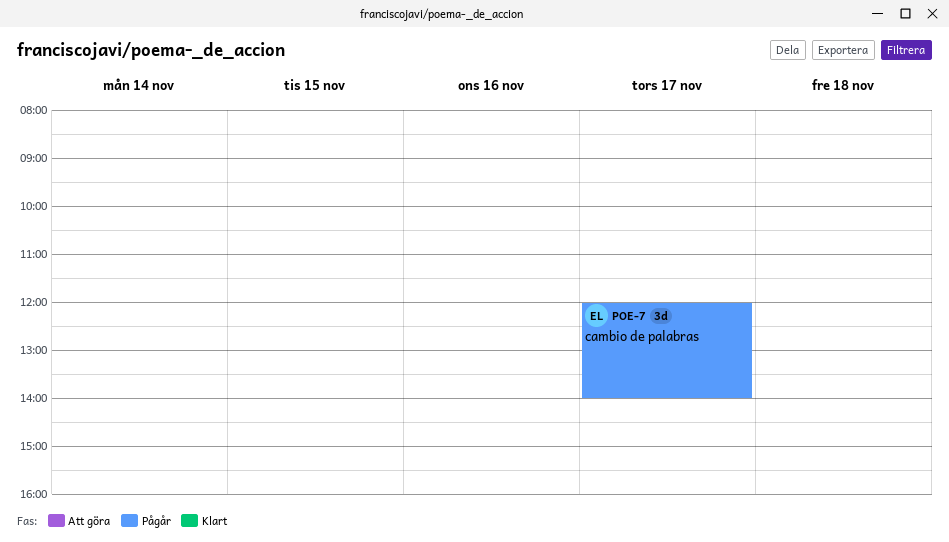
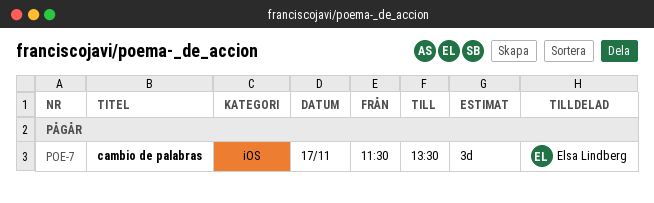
POE-7, begins: 12:00 -> 11:30
POE-7, ends: 14:00 -> 13:30

